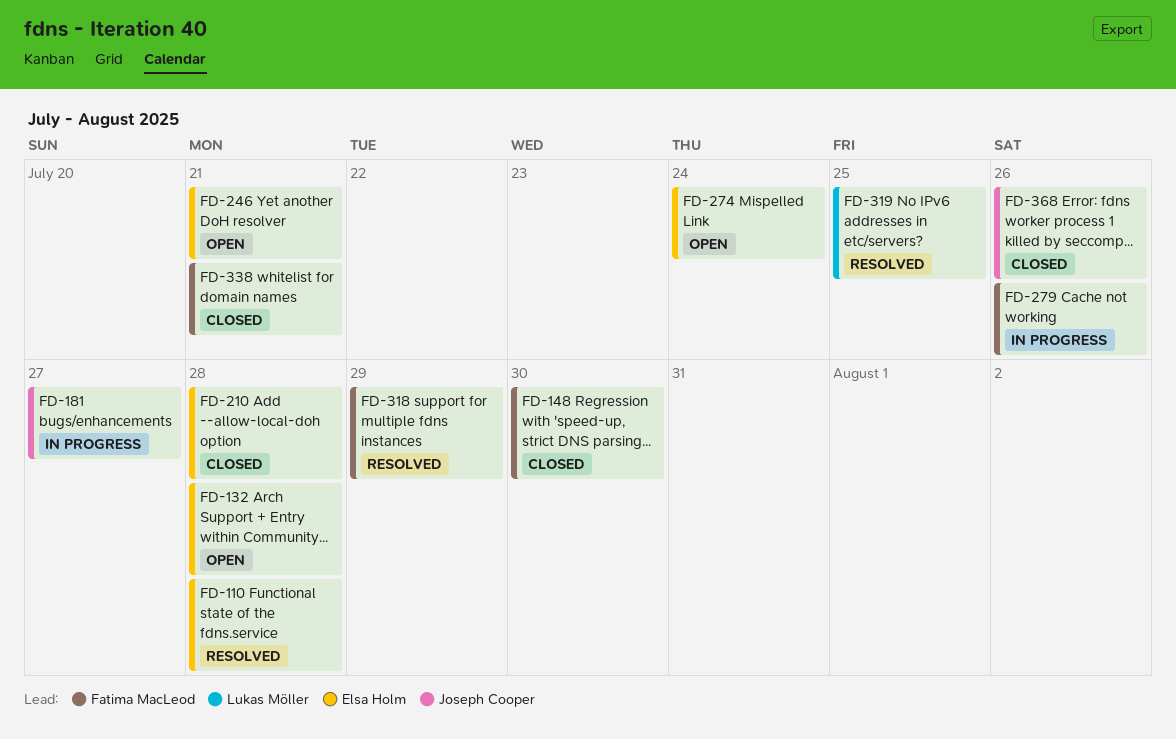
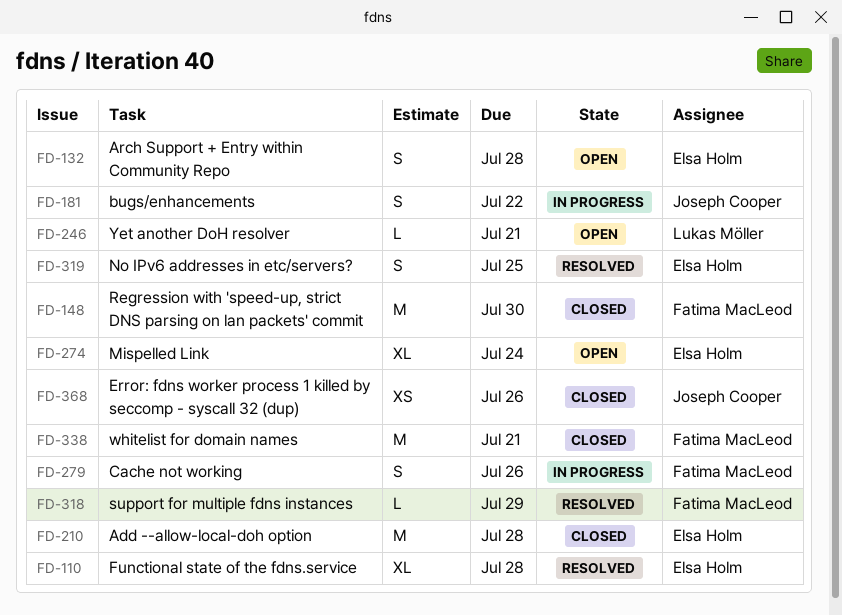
FD-181, due: Jul 27 -> Jul 22
FD-246, owner: Elsa Holm -> Lukas Möller
FD-319, owner: Lukas Möller -> Elsa Holm

